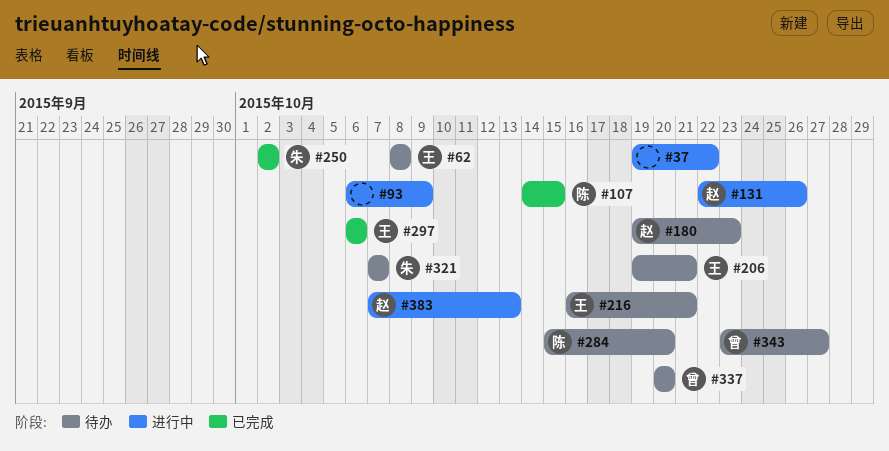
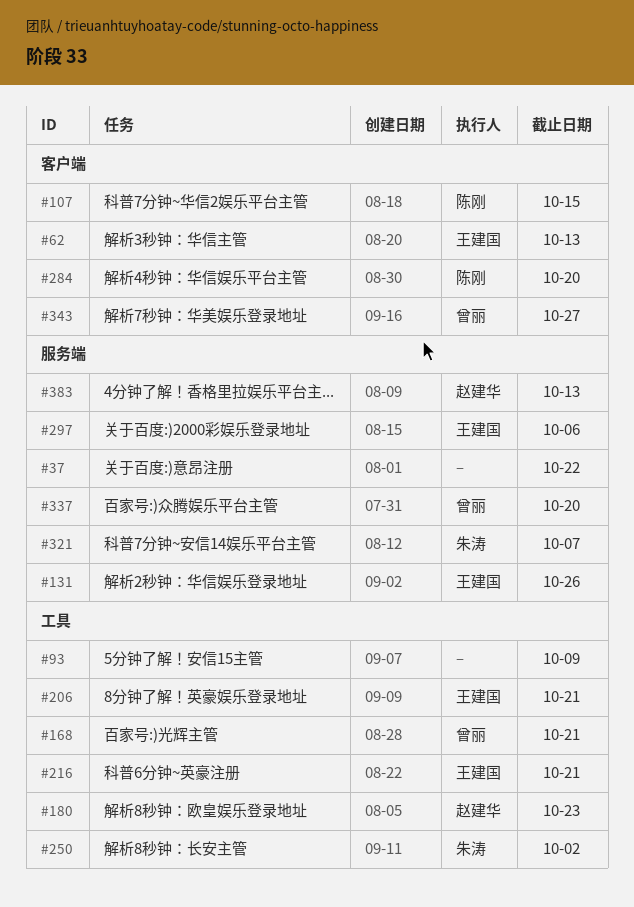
#62, due: Oct 8 -> Oct 13
#131, owner: 赵建华 -> 王建国
#168: none -> present

